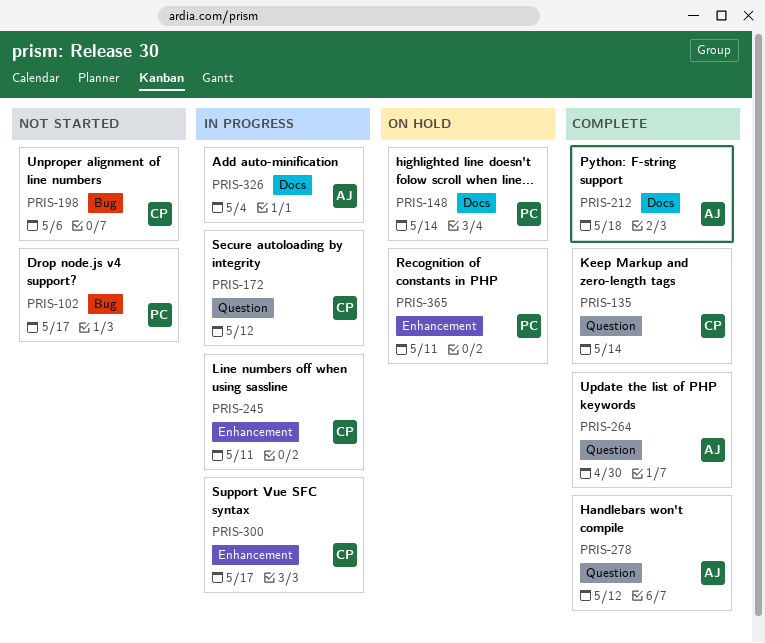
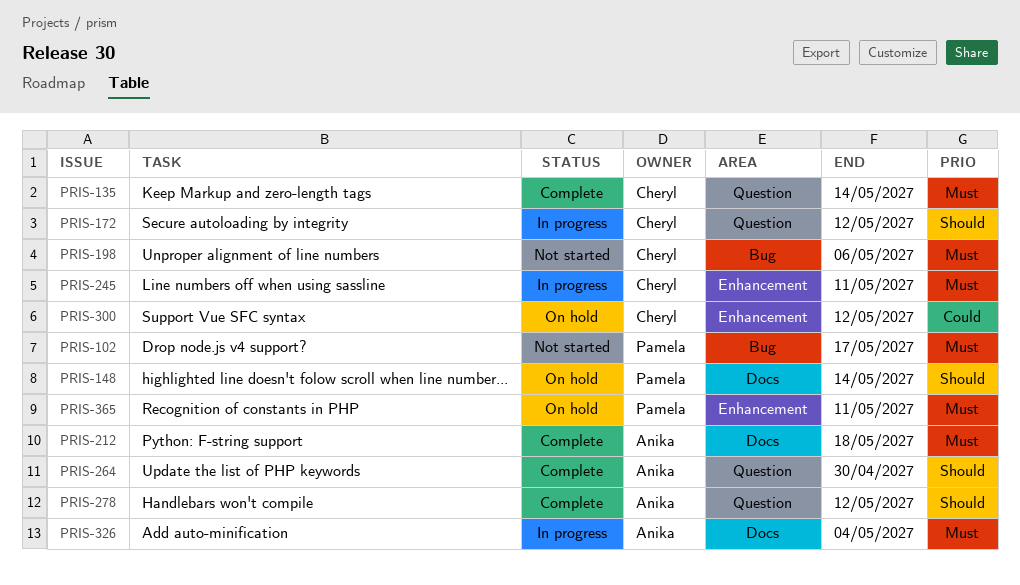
PRIS-300, status: In progress -> On hold
PRIS-300, due: May 17 -> May 12

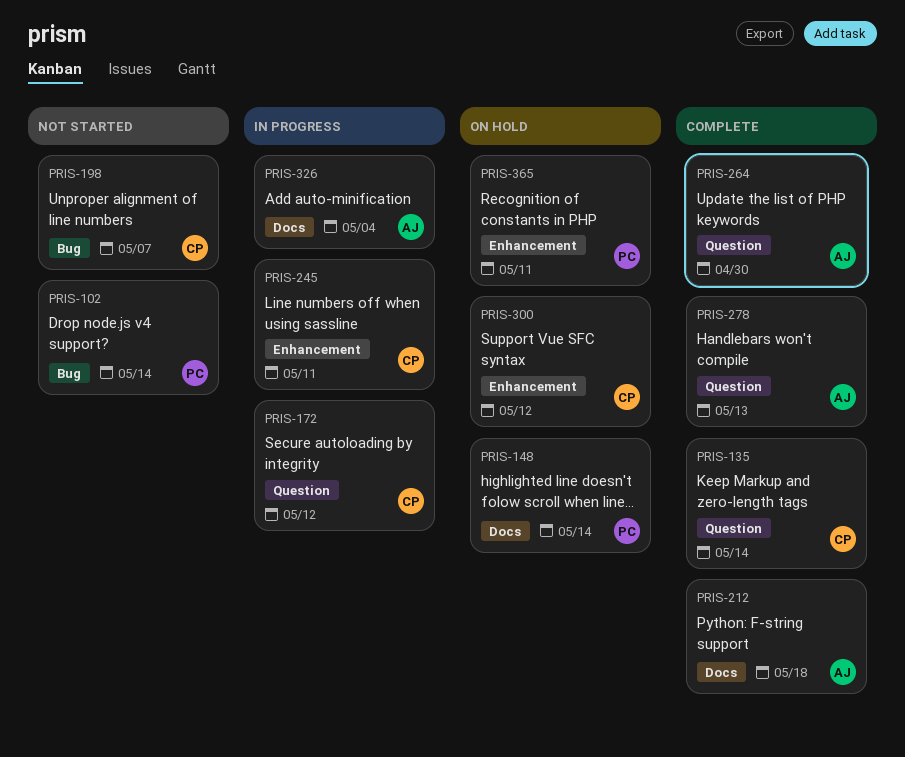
PRIS-102, due: May 17 -> May 14
PRIS-198, due: May 6 -> May 7
PRIS-278, due: May 12 -> May 13

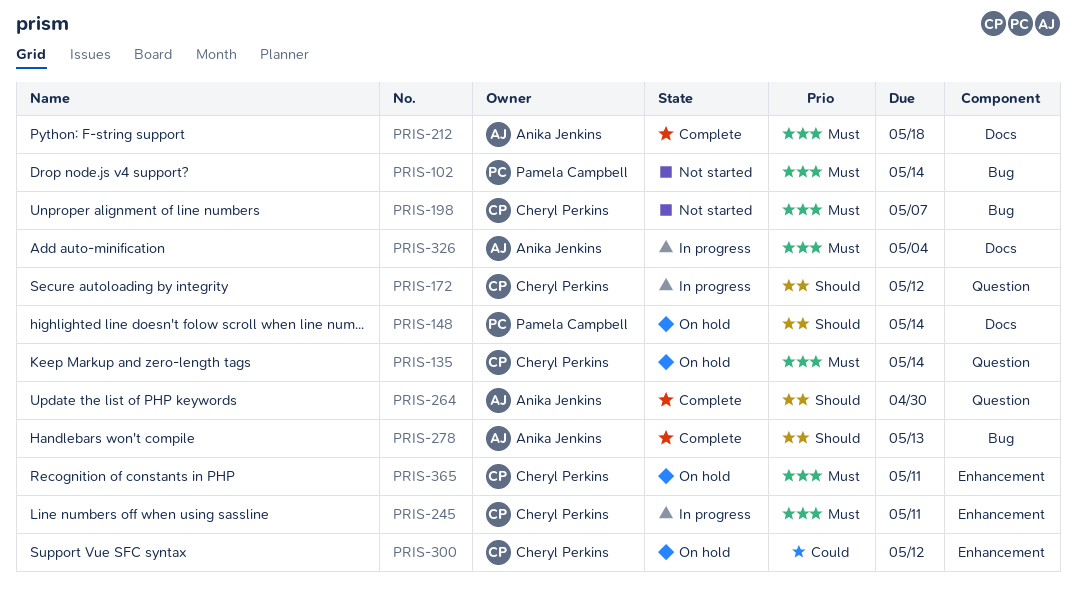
PRIS-135, status: Complete -> On hold
PRIS-278, label: Question -> Bug
PRIS-365, owner: Pamela Campbell -> Cheryl Perkins

